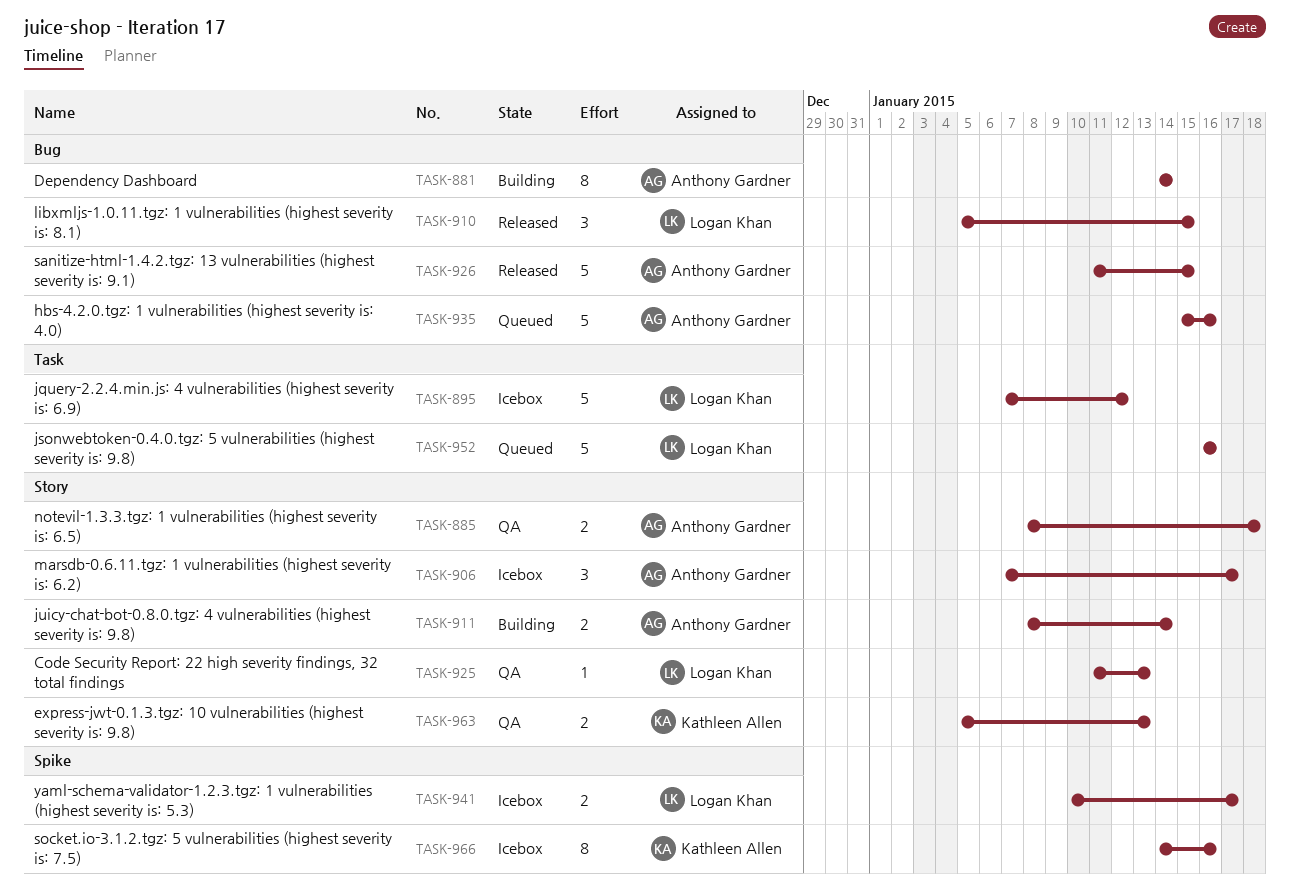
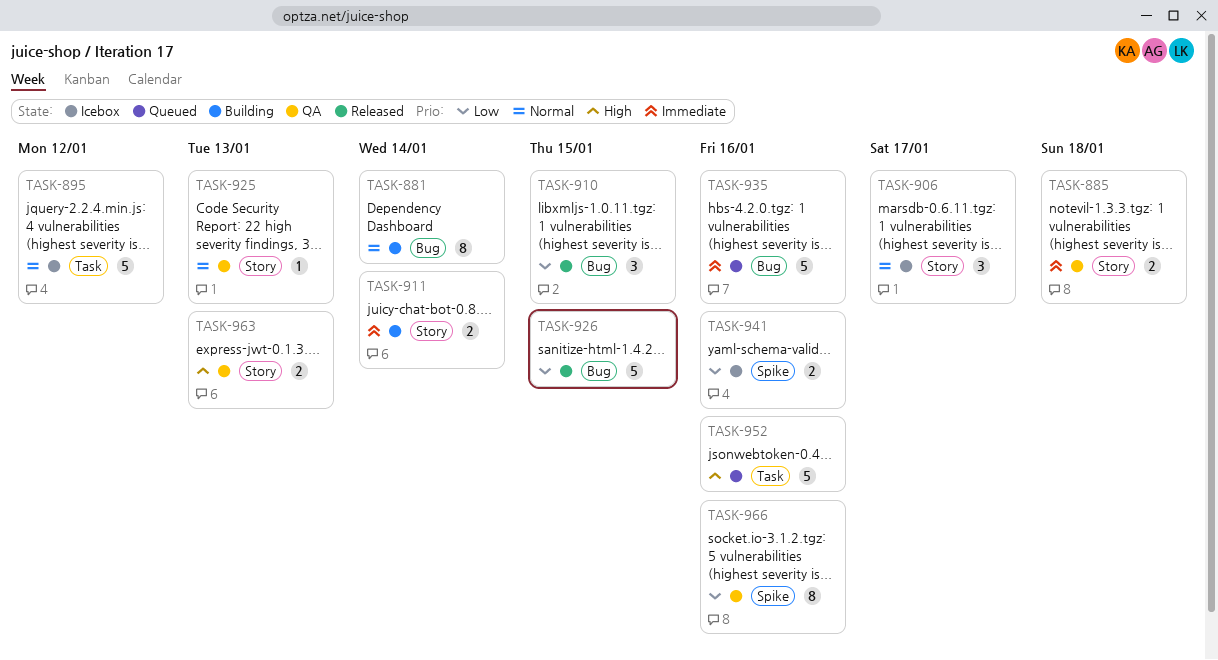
TASK-941, due: Jan 17 -> Jan 16
TASK-966, status: Icebox -> QA

